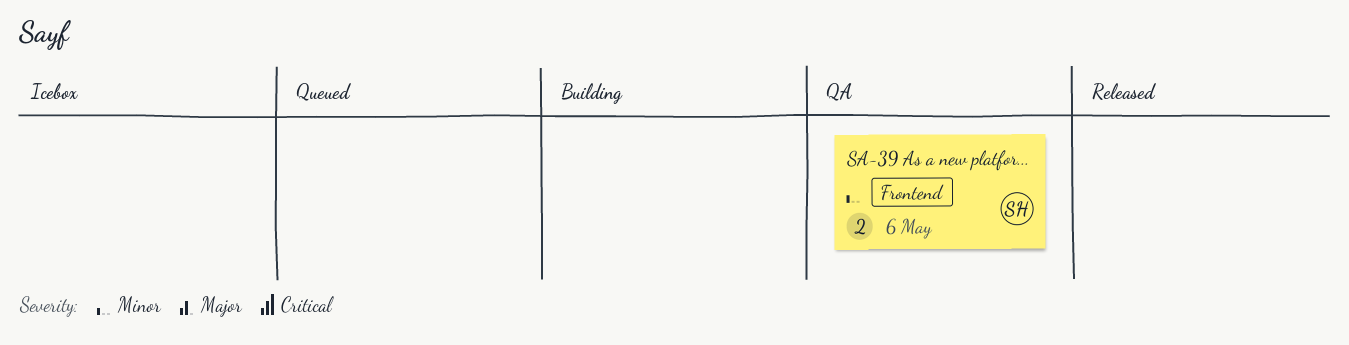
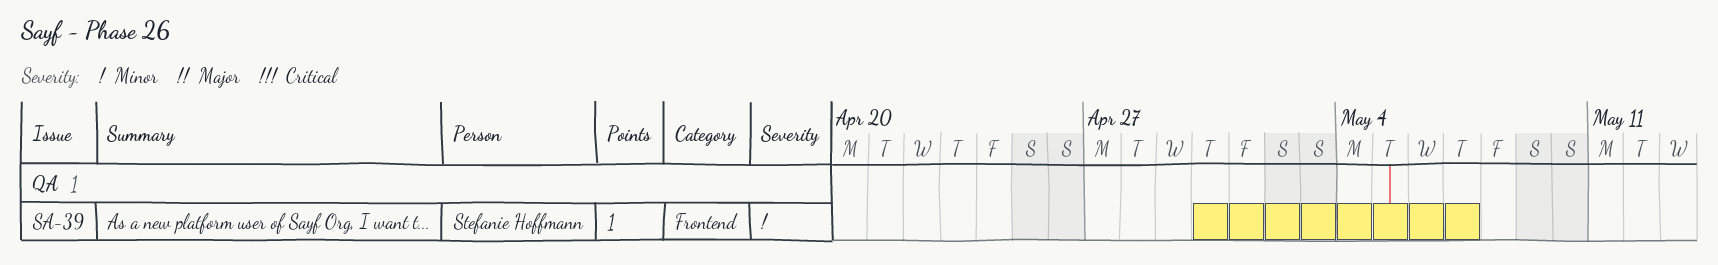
SA-39, estimate: 2 -> 1
SA-39, due: May 6 -> May 7

